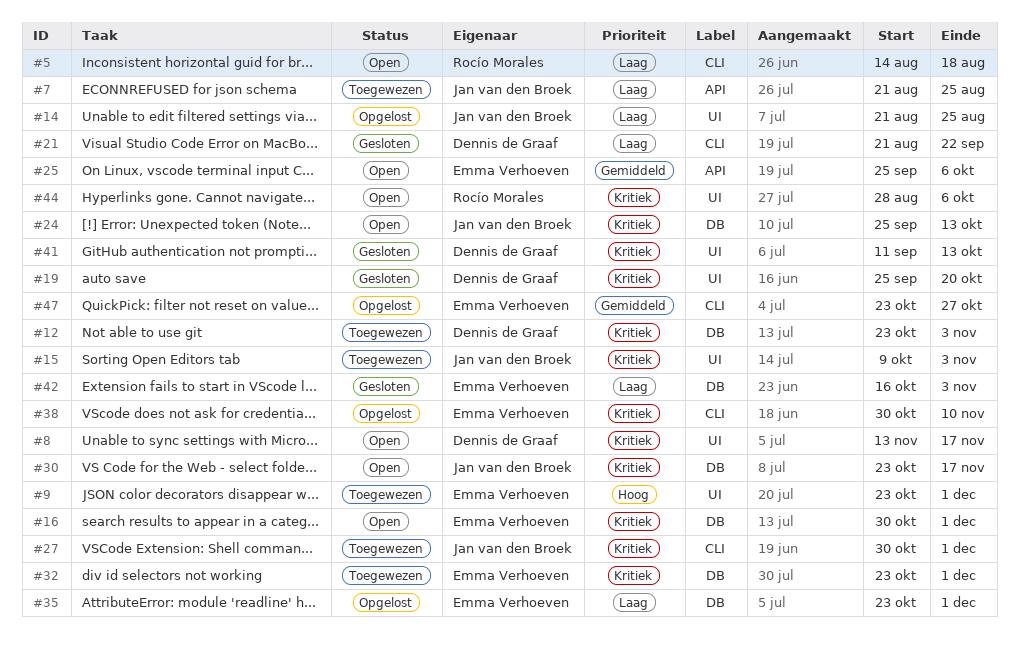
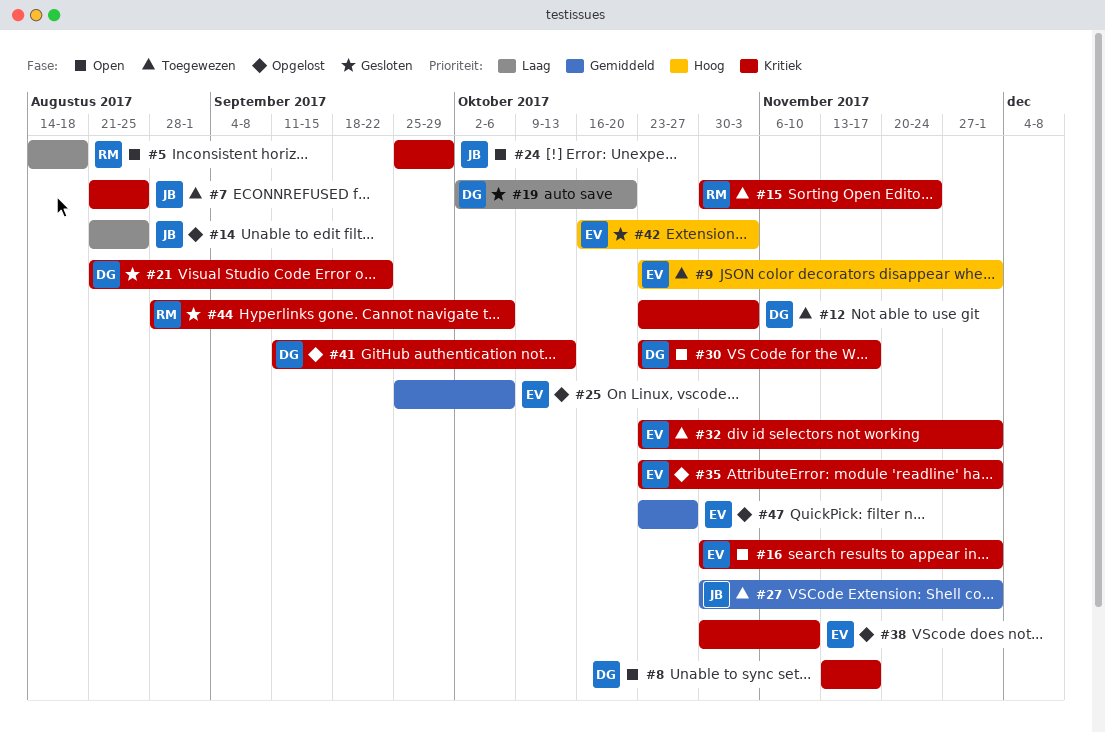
#7, priority: Laag -> Kritiek
#15, owner: Jan van den Broek -> Rocío Morales
#15, start: Oct 9 -> Oct 30
#15, due: Nov 3 -> Nov 24
#19, priority: Kritiek -> Laag
#19, start: Sep 25 -> Oct 2
#21, priority: Laag -> Kritiek
#24, due: Oct 13 -> Sep 29
#25, status: Open -> Opgelost
#27, priority: Kritiek -> Gemiddeld
#30, owner: Jan van den Broek -> Dennis de Graaf
#35, priority: Laag -> Kritiek
#41, status: Gesloten -> Opgelost
#42, priority: Laag -> Hoog
#44, status: Open -> Gesloten

